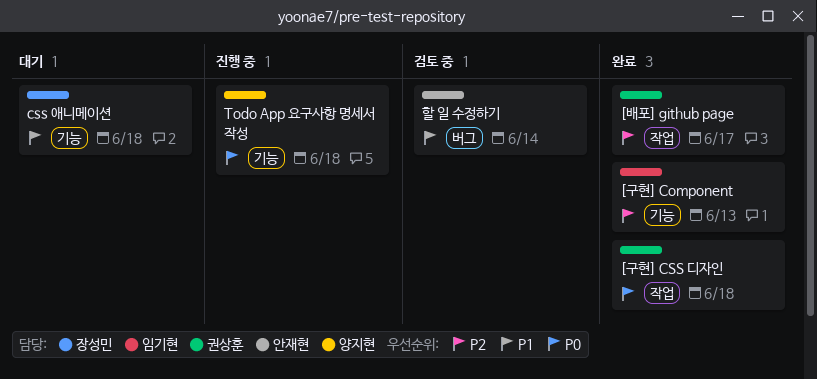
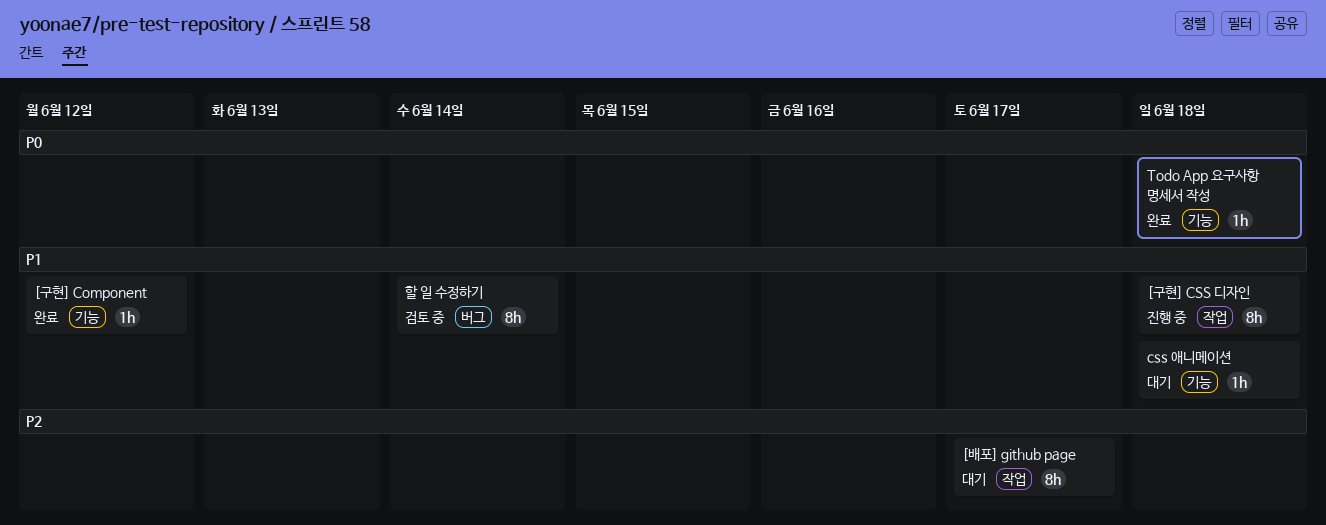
[구현] Component, priority: P2 -> P1
[구현] Component, due: Jun 13 -> Jun 12
[구현] CSS 디자인, status: 완료 -> 진행 중
[구현] CSS 디자인, priority: P0 -> P1
[배포] github page, status: 완료 -> 대기
Todo App 요구사항 명세서 작성, status: 진행 중 -> 완료

